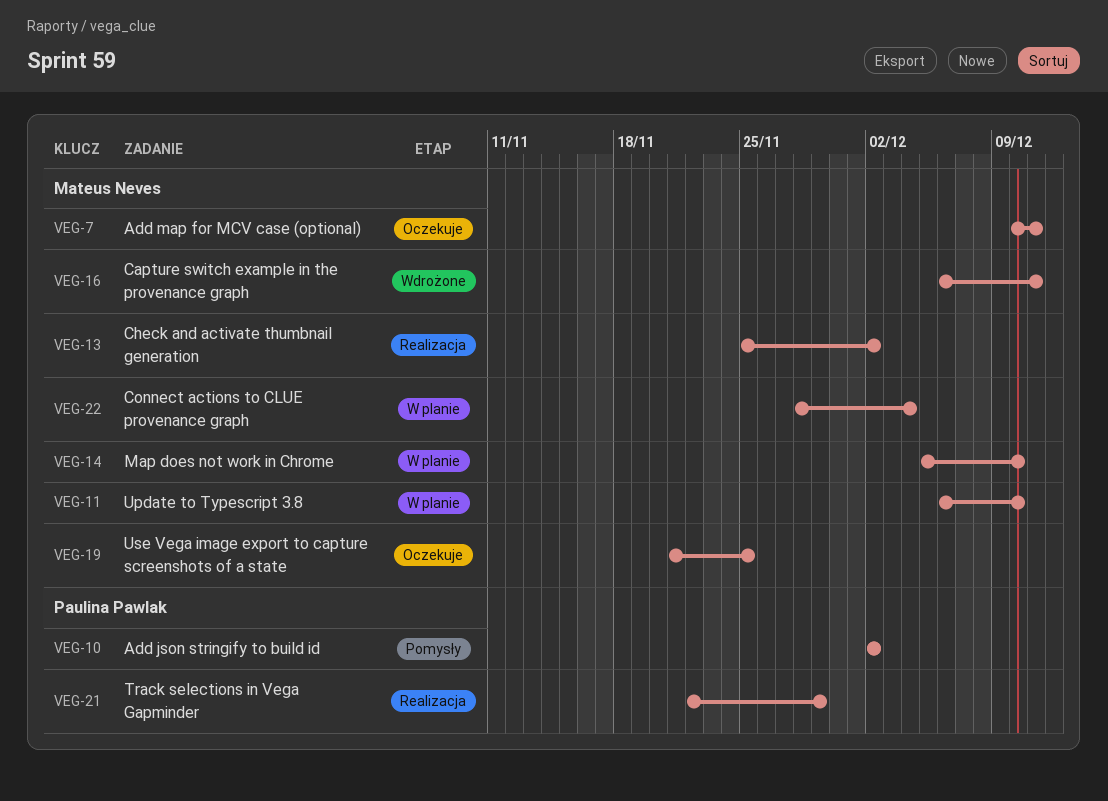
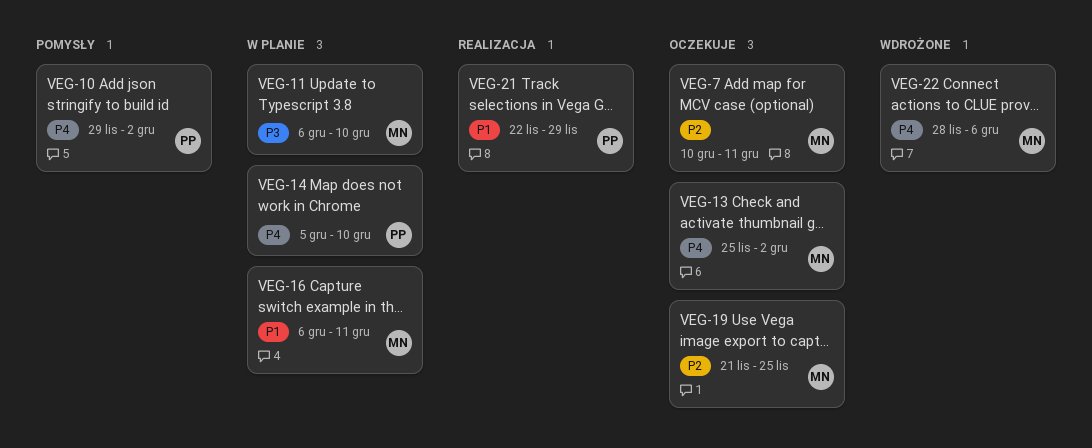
VEG-10, start: Dec 2 -> Nov 29
VEG-13, status: Realizacja -> Oczekuje
VEG-14, owner: Mateus Neves -> Paulina Pawlak
VEG-16, status: Wdrożone -> W planie
VEG-22, status: W planie -> Wdrożone
VEG-22, due: Dec 4 -> Dec 6

